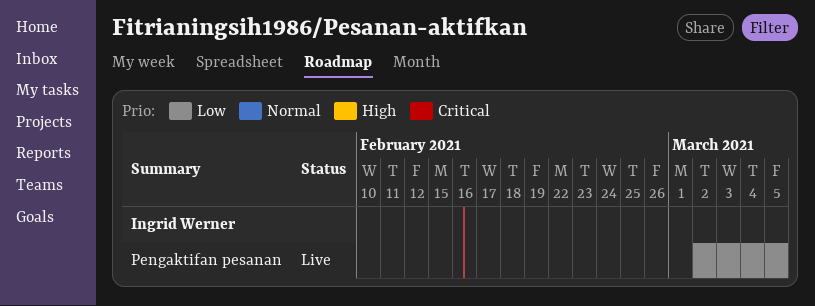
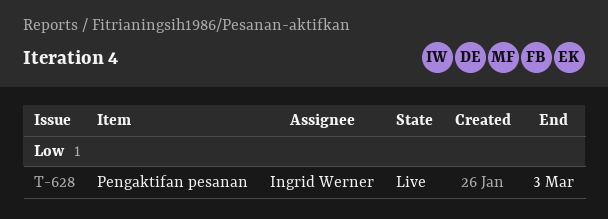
Pengaktifan pesanan, due: Mar 5 -> Mar 3

